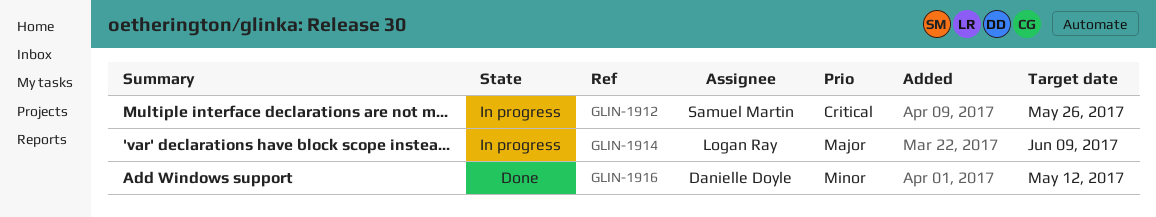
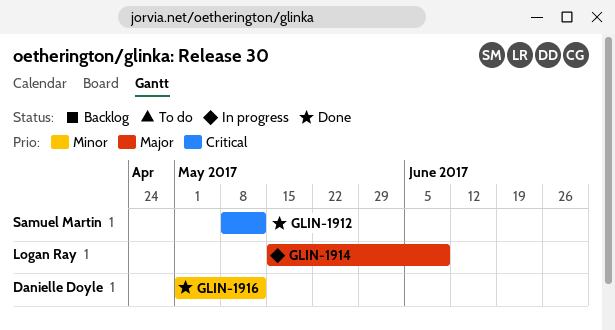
GLIN-1912, status: In progress -> Done
GLIN-1912, due: May 26 -> May 12

